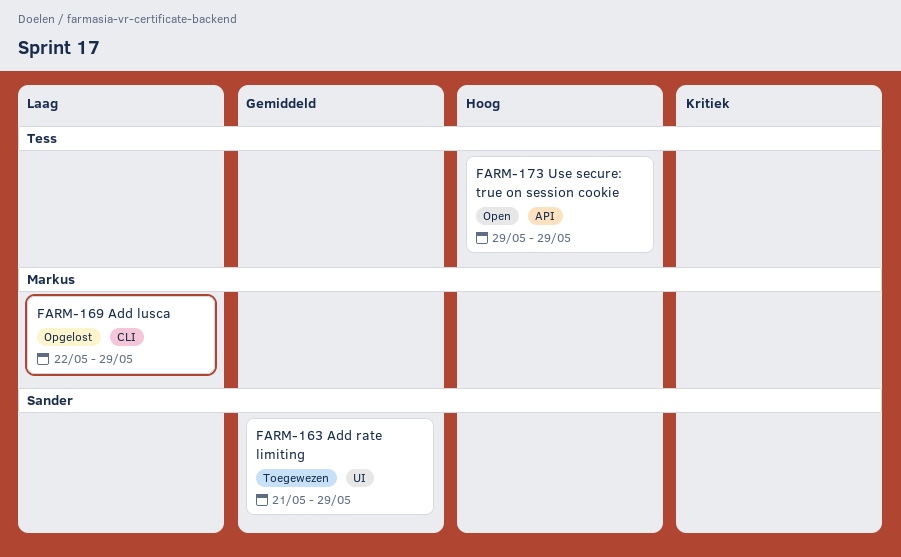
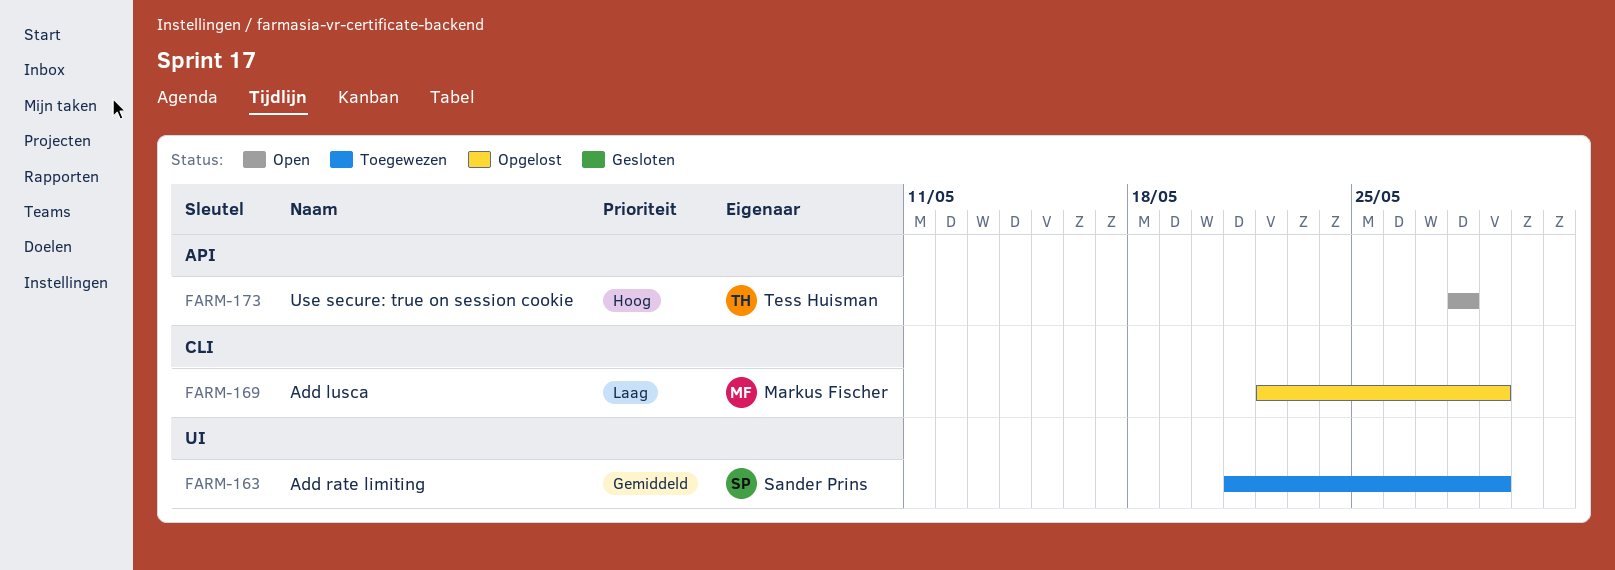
FARM-173, start: May 29 -> May 28
FARM-173, due: May 29 -> May 28

